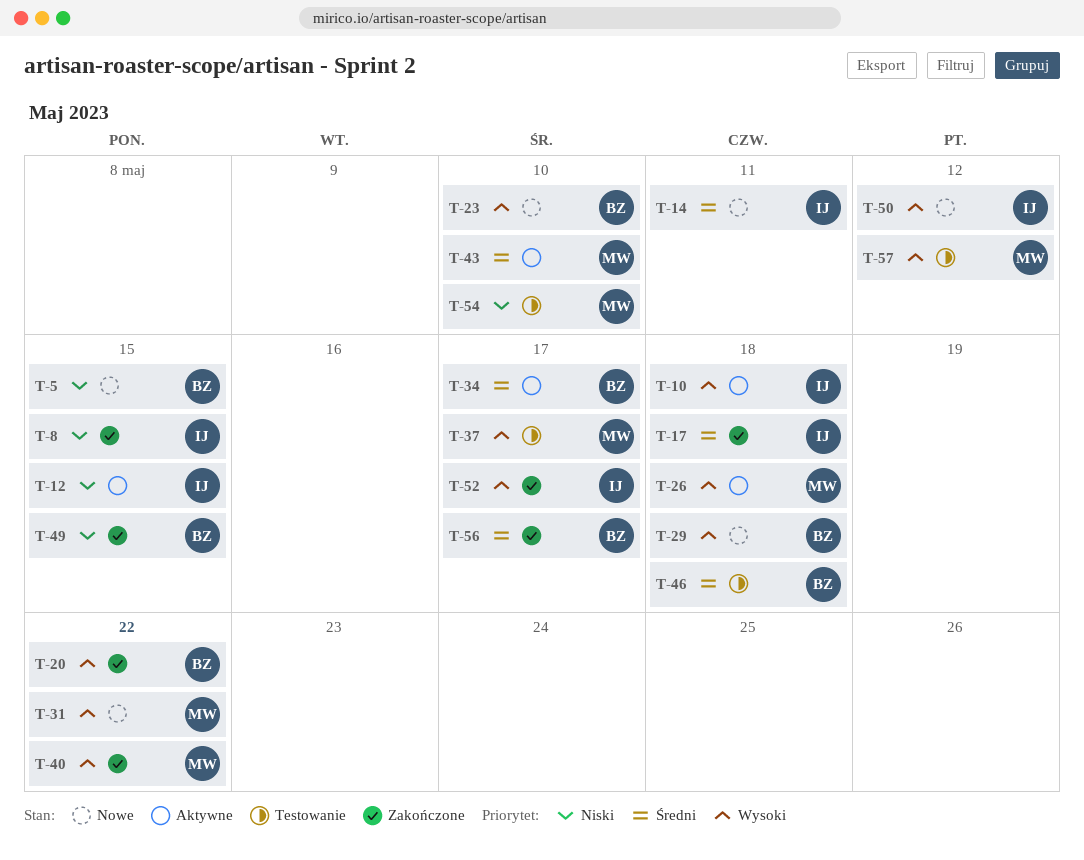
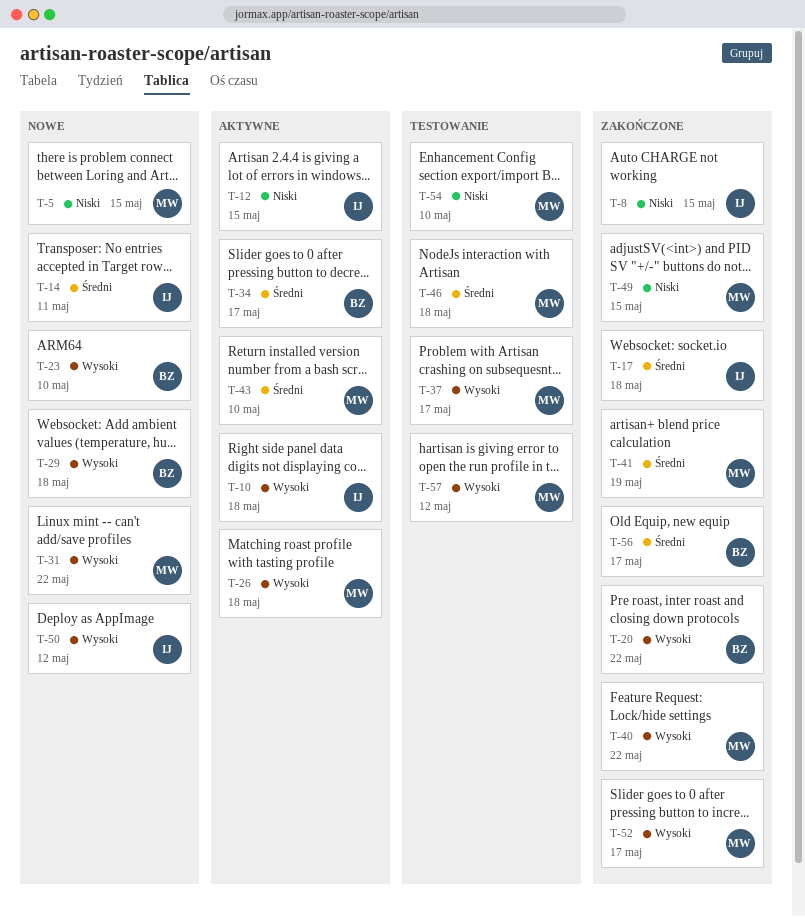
T-5, owner: BZ -> MW
T-41: none -> present
T-46, owner: BZ -> MW
T-49, owner: BZ -> MW
T-52, owner: IJ -> MW

